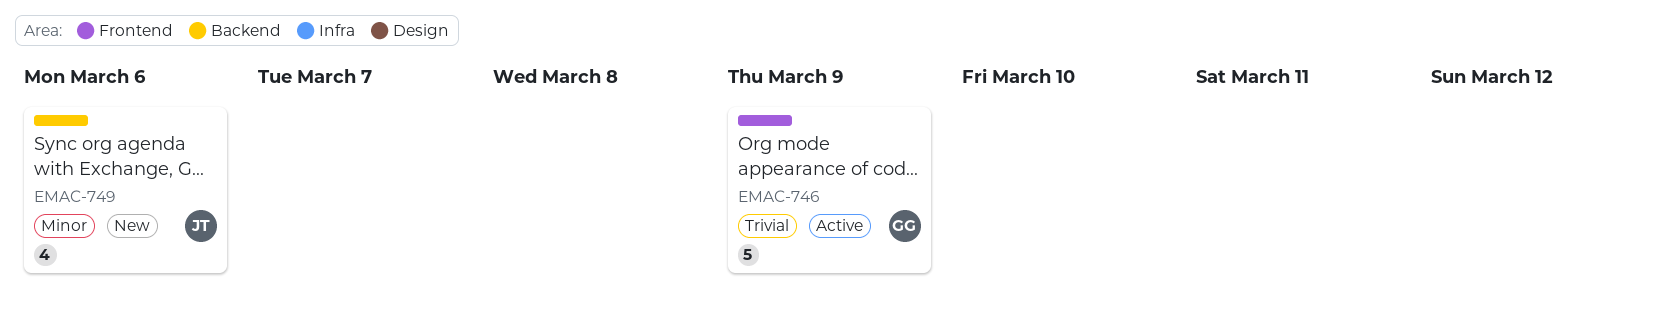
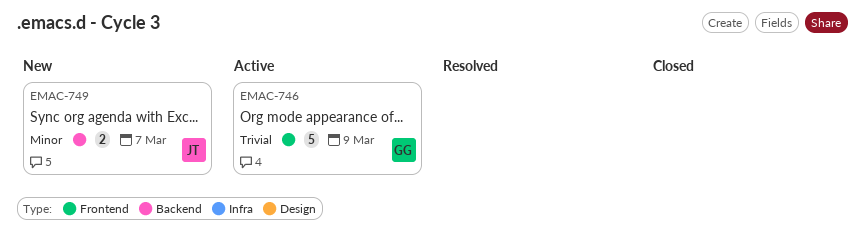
EMAC-749, estimate: 4 -> 2
EMAC-749, due: Mar 6 -> Mar 7

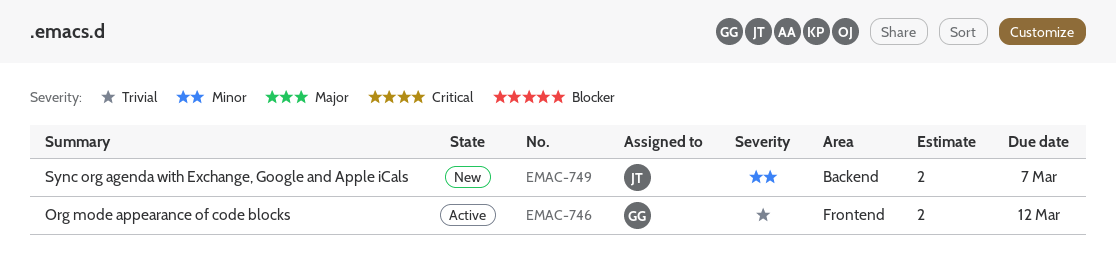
EMAC-746, estimate: 5 -> 2
EMAC-746, due: Mar 9 -> Mar 12

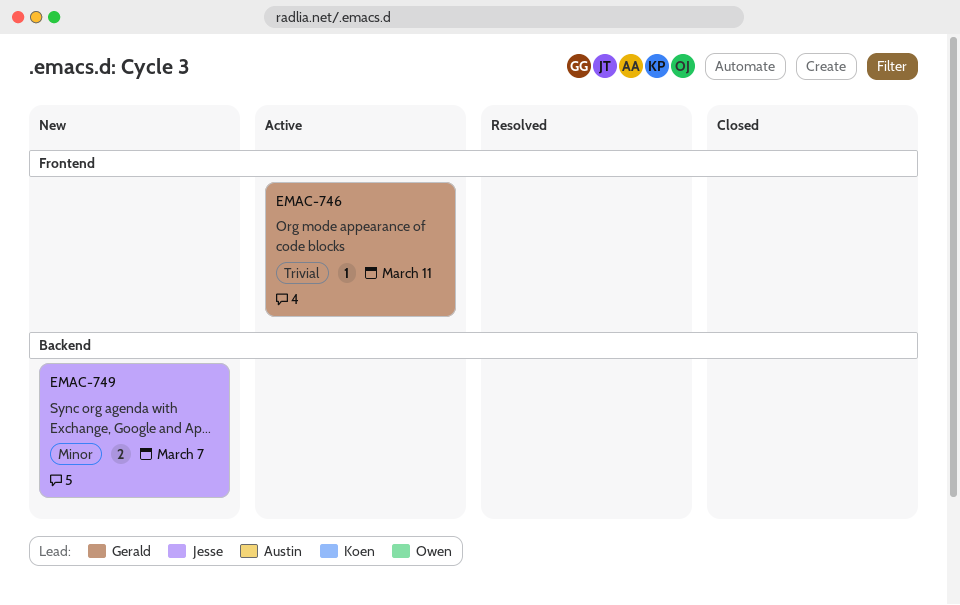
EMAC-746, estimate: 2 -> 1
EMAC-746, due: Mar 12 -> Mar 11

